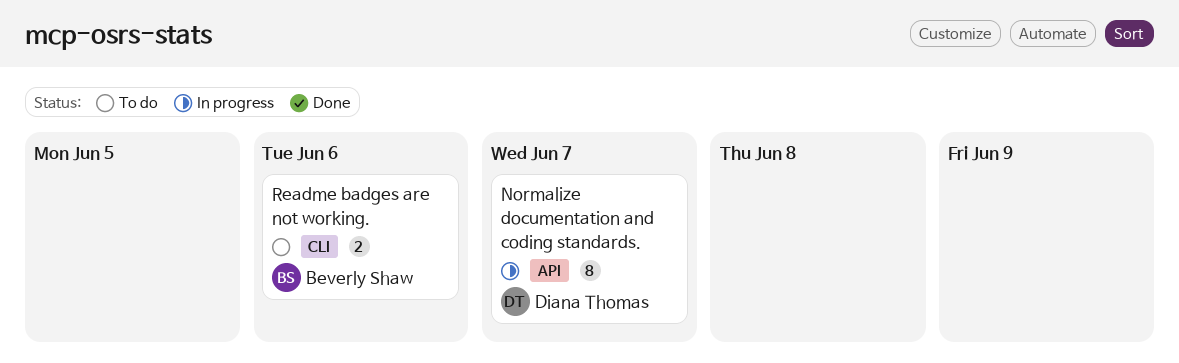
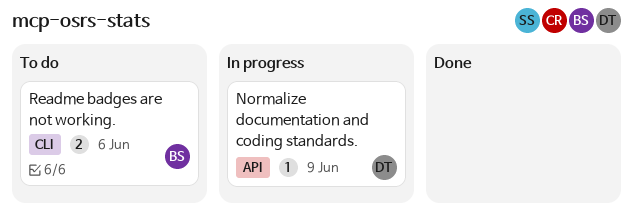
Normalize documentation and coding standards., estimate: 8 -> 1
Normalize documentation and coding standards., due: Jun 7 -> Jun 9

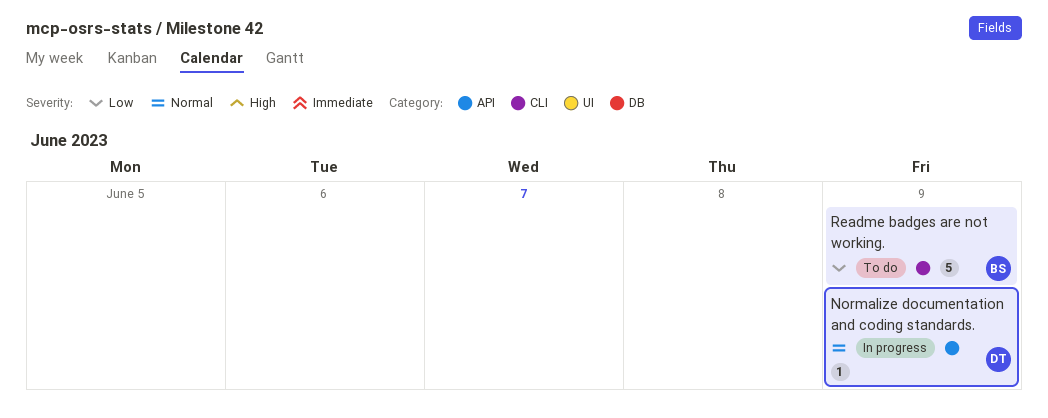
Readme badges are not working., estimate: 2 -> 5
Readme badges are not working., due: Jun 6 -> Jun 9

